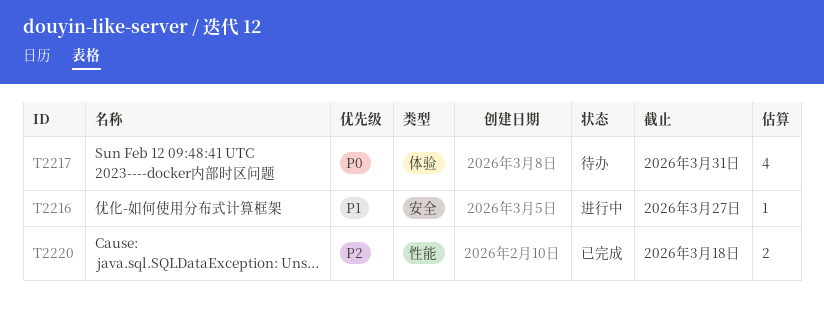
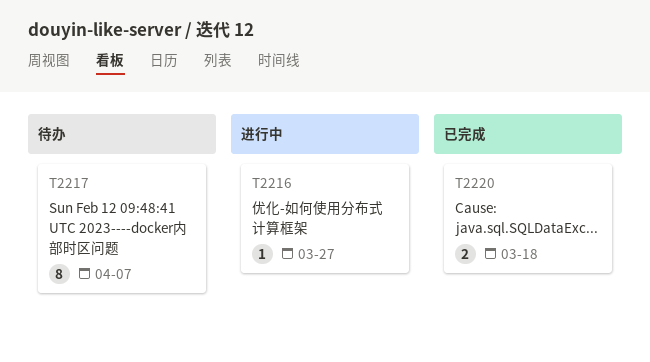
T2217, estimate: 4 -> 8
T2217, due: Mar 31 -> Apr 7

